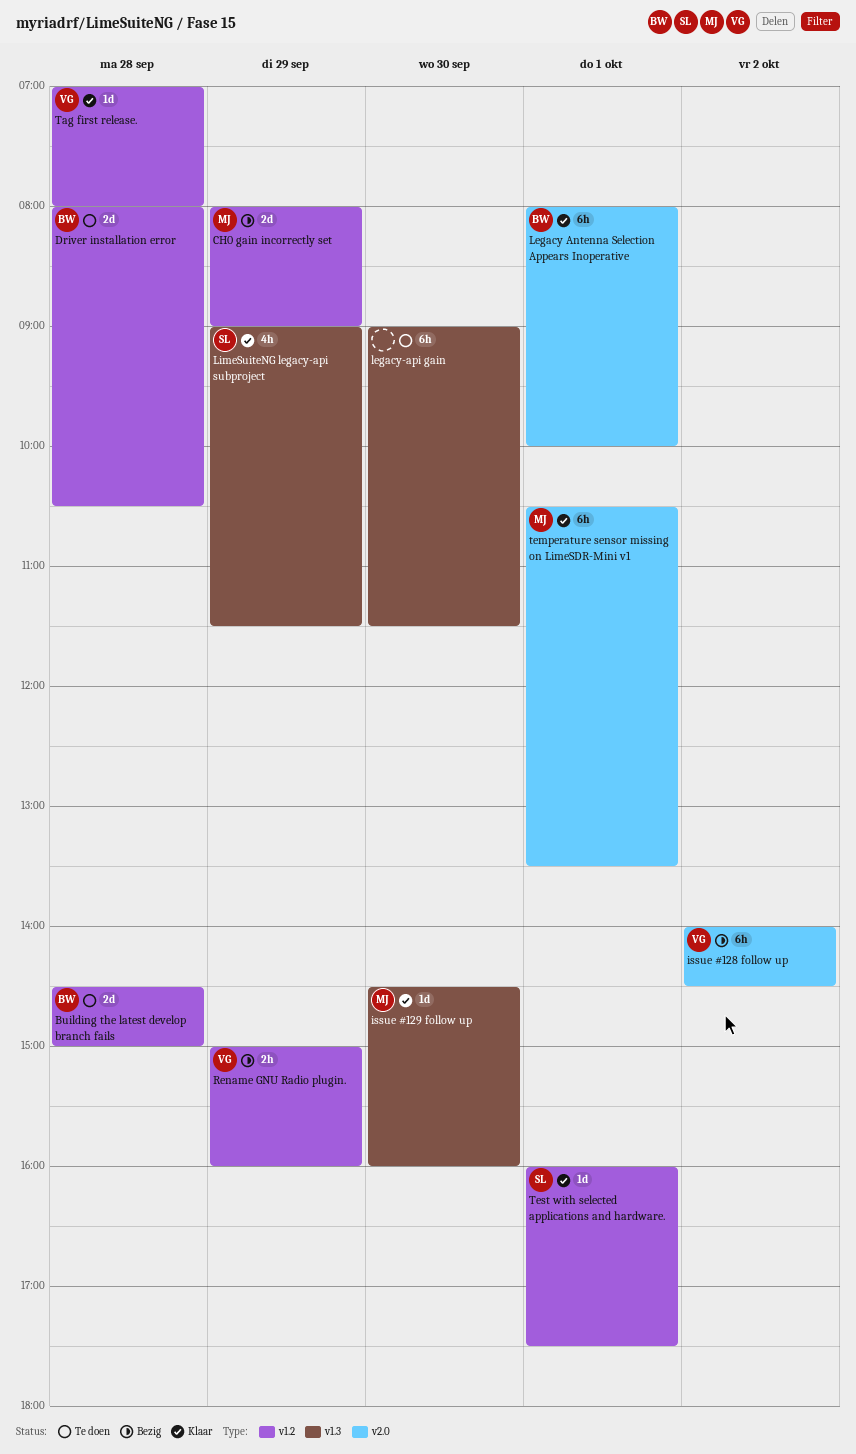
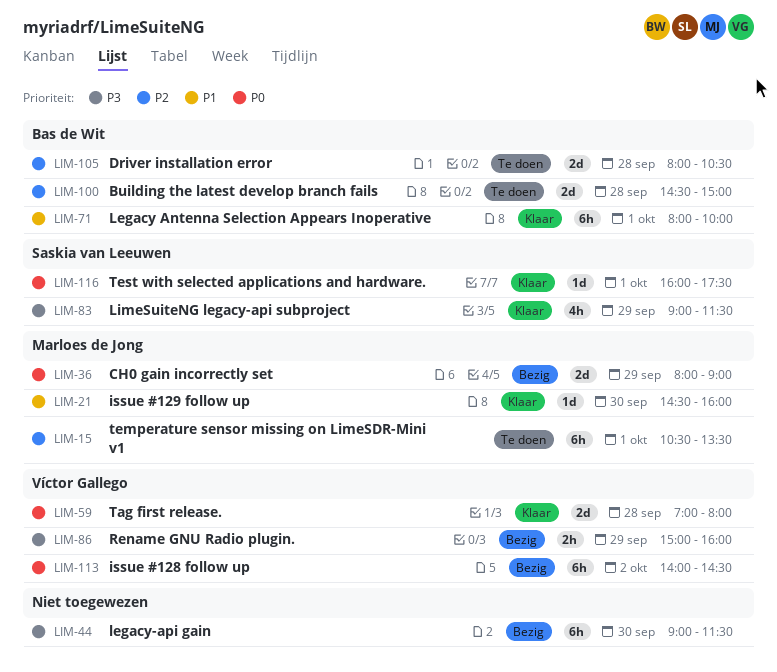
legacy-api gain, status: Te doen -> Bezig
Tag first release., estimate: 1d -> 2d
temperature sensor missing on LimeSDR-Mini v1, status: Klaar -> Te doen

